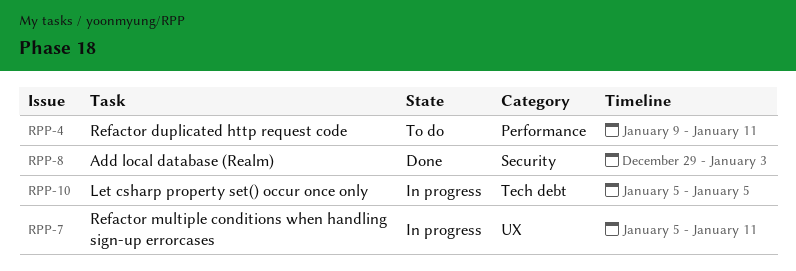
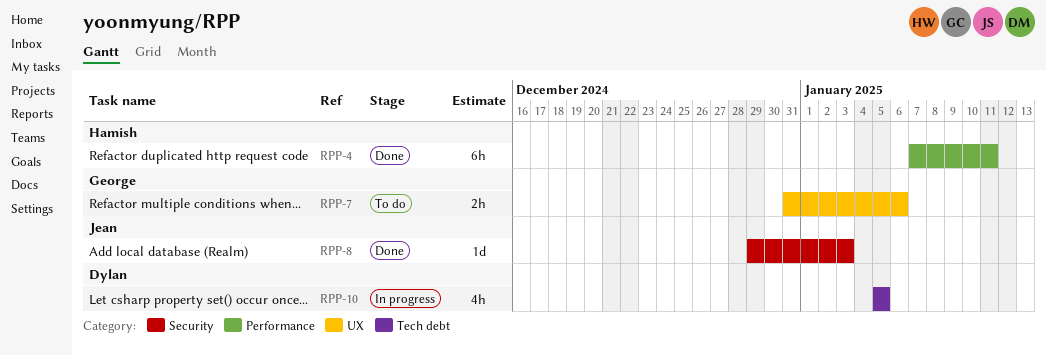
RPP-4, status: To do -> Done
RPP-4, start: Jan 9 -> Jan 7
RPP-7, status: In progress -> To do
RPP-7, start: Jan 5 -> Dec 31
RPP-7, due: Jan 11 -> Jan 6

